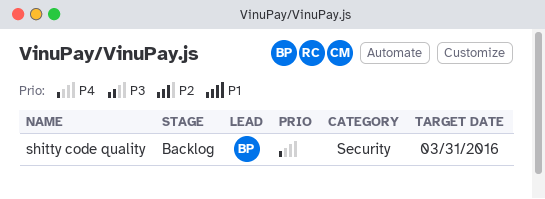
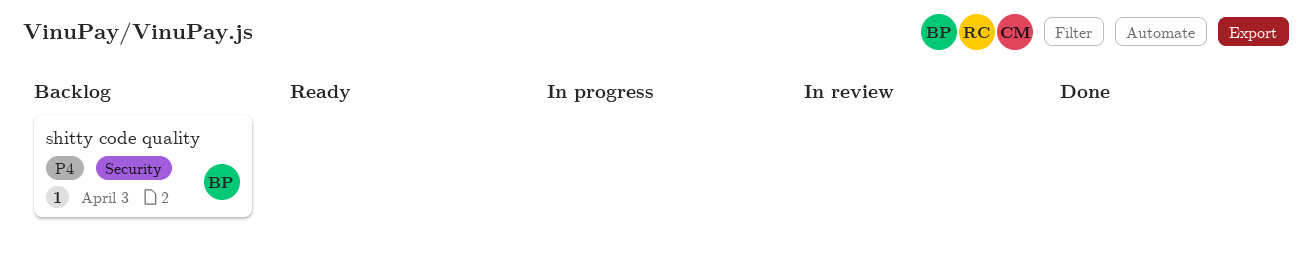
shitty code quality, due: Mar 31 -> Apr 3

